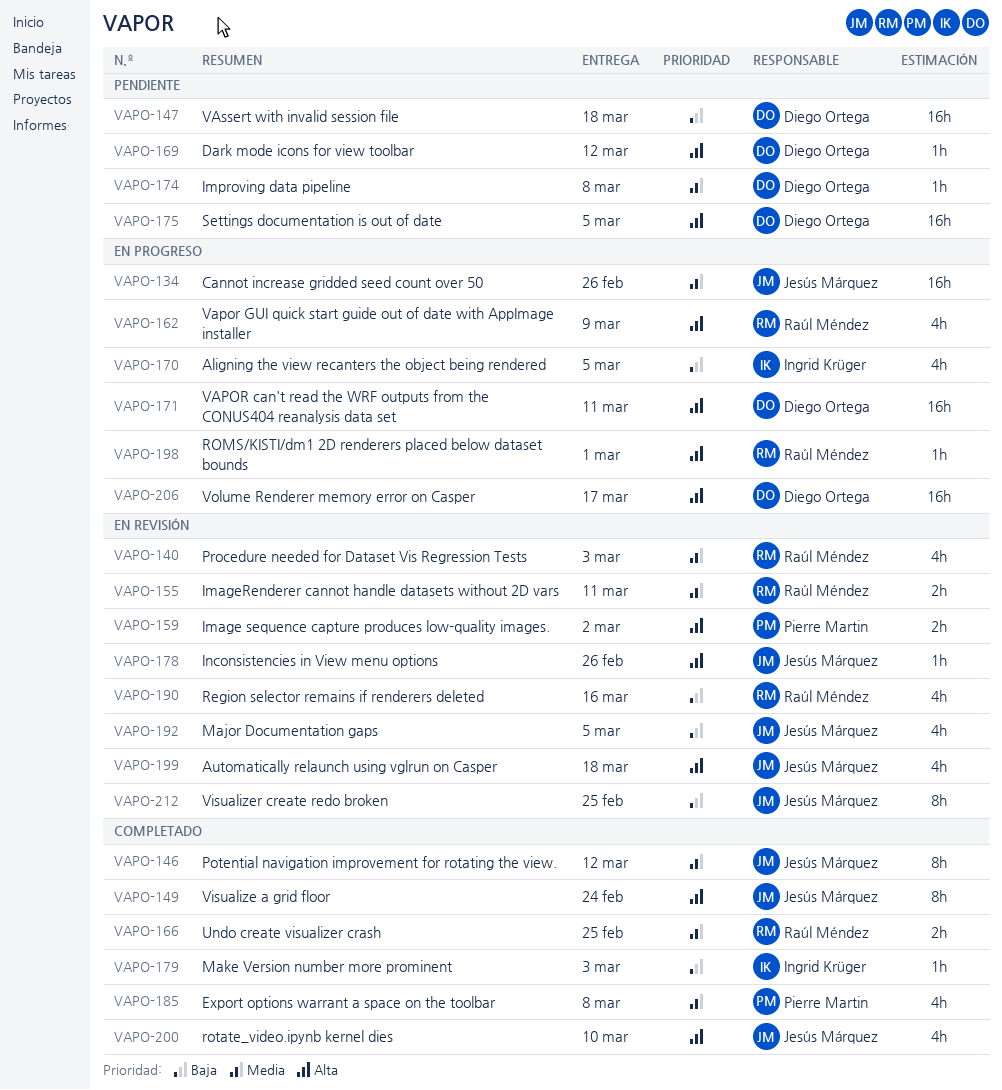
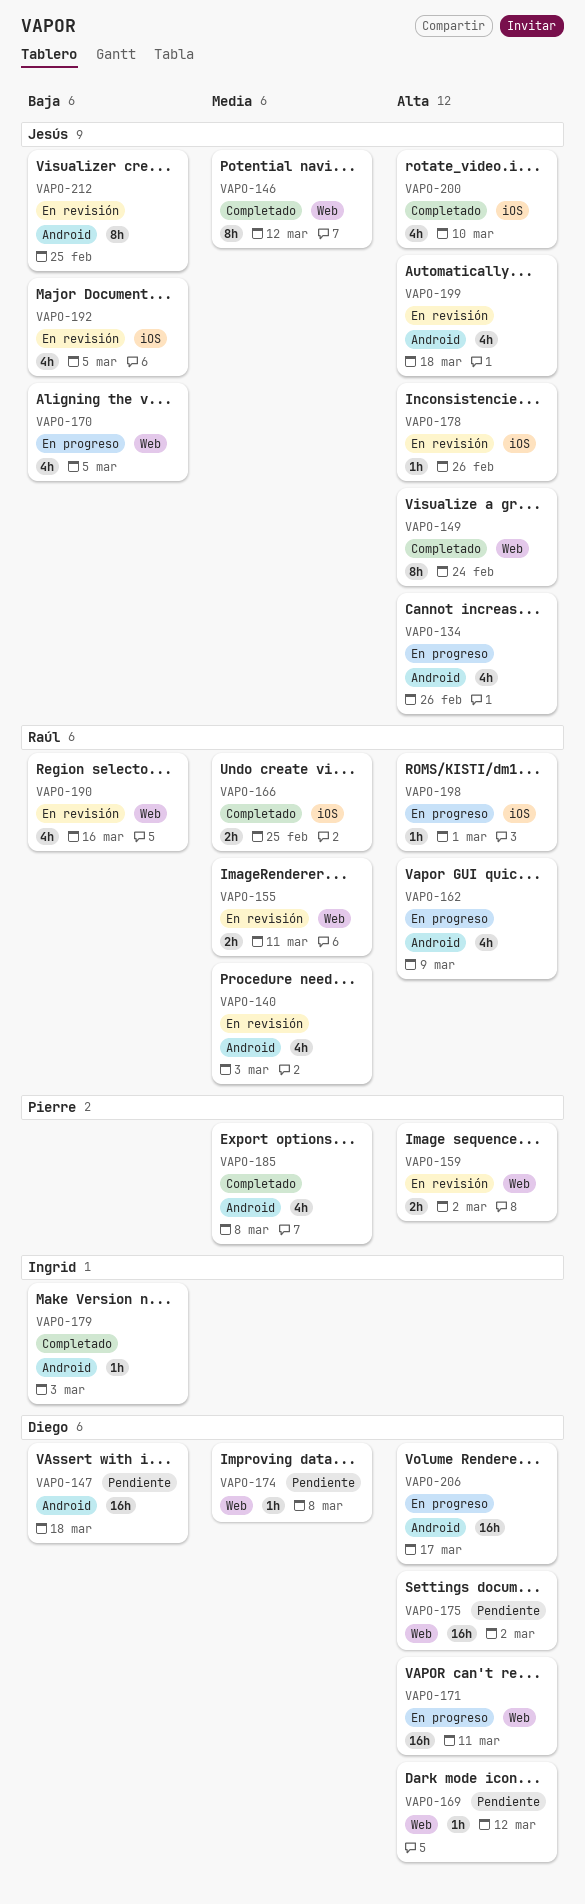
VAPO-134, priority: Media -> Alta
VAPO-134, estimate: 16h -> 4h
VAPO-170, owner: Ingrid Krüger -> Jesús Márquez
VAPO-175, due: Mar 5 -> Mar 2

